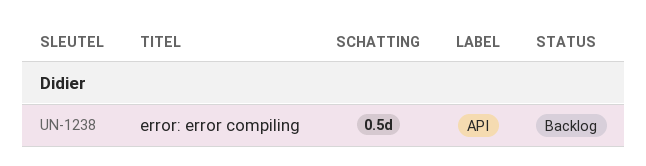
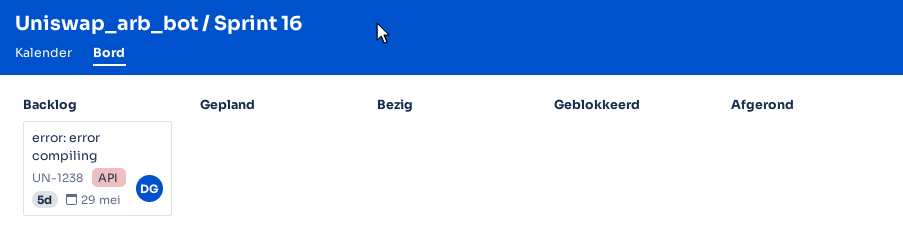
UN-1238, estimate: 0.5d -> 5d

